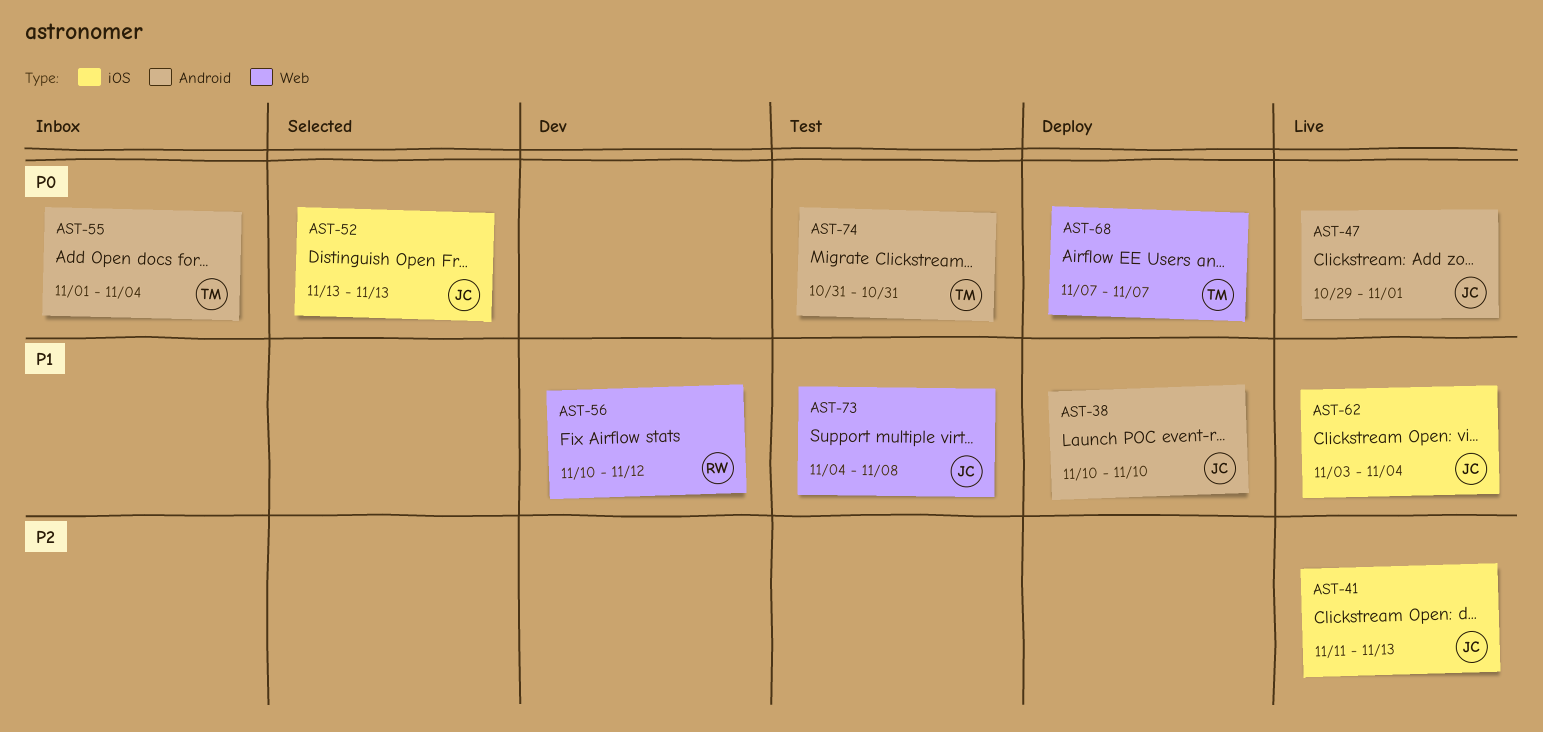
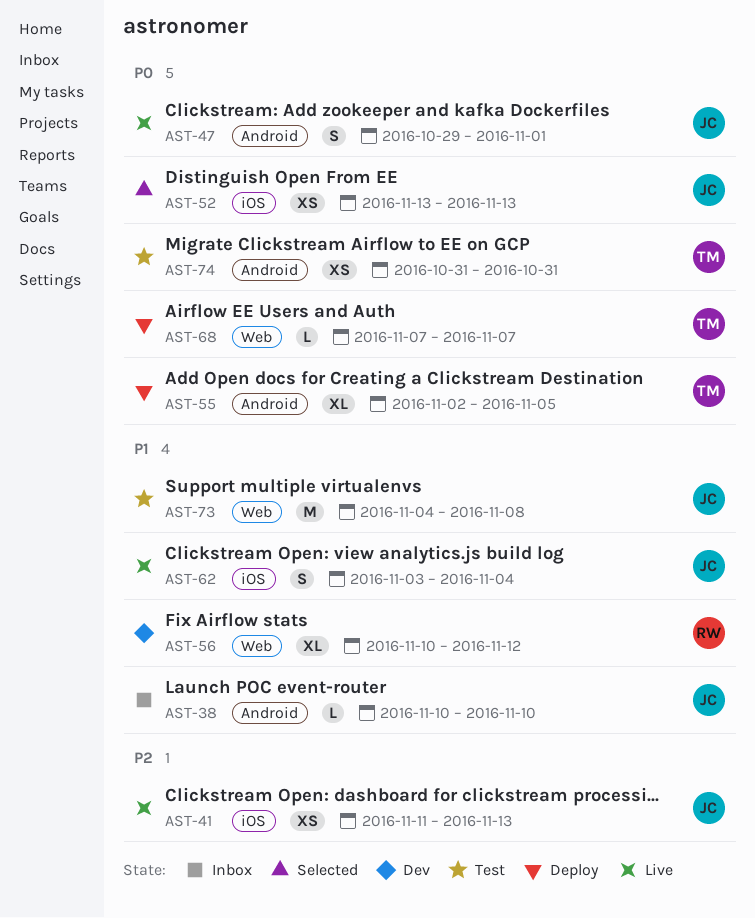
AST-38, status: Deploy -> Inbox
AST-55, status: Inbox -> Deploy
AST-55, start: Nov 1 -> Nov 2
AST-55, due: Nov 4 -> Nov 5

